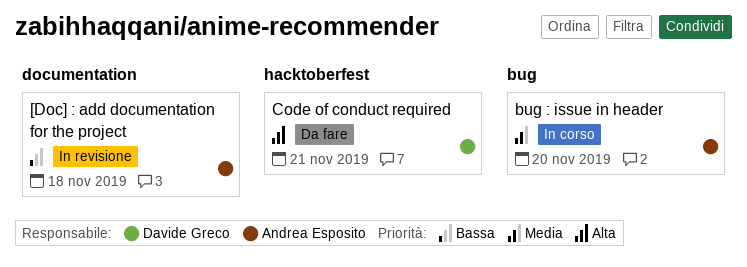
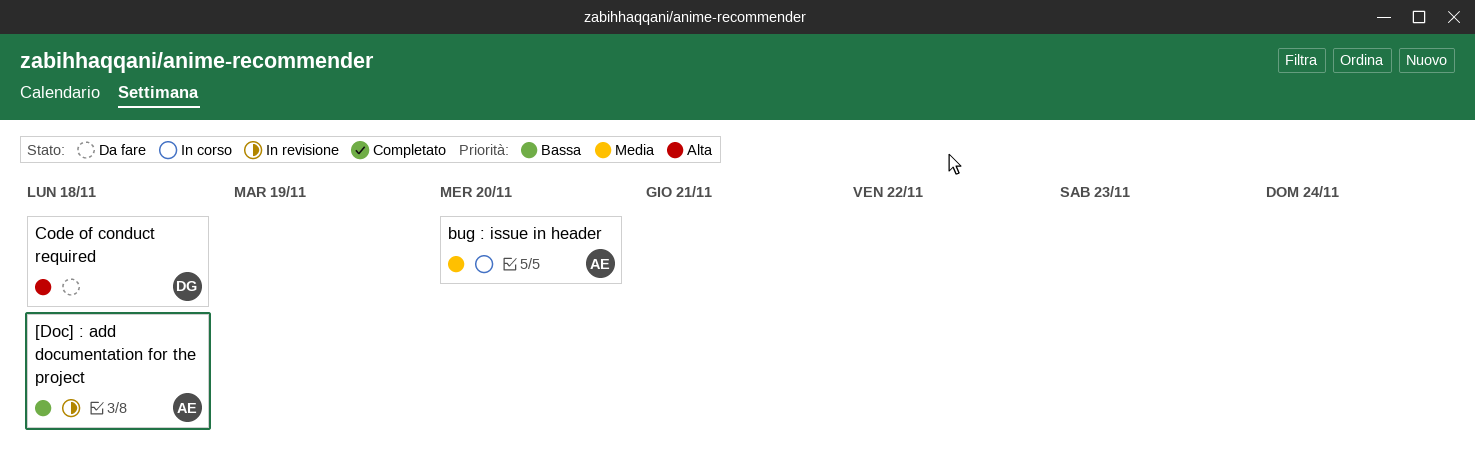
Code of conduct required, due: Nov 21 -> Nov 18

